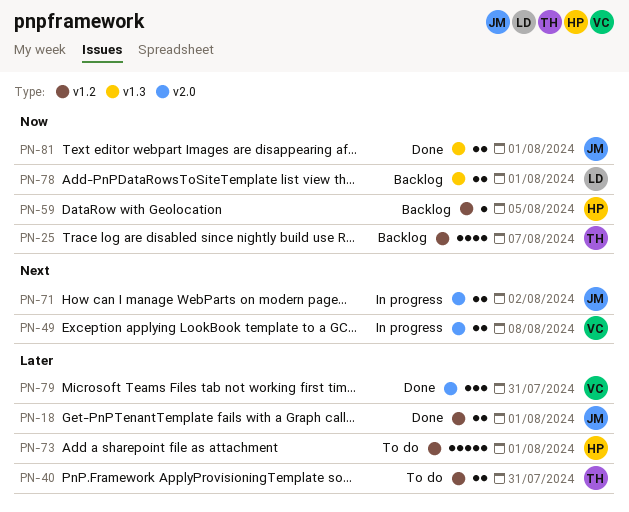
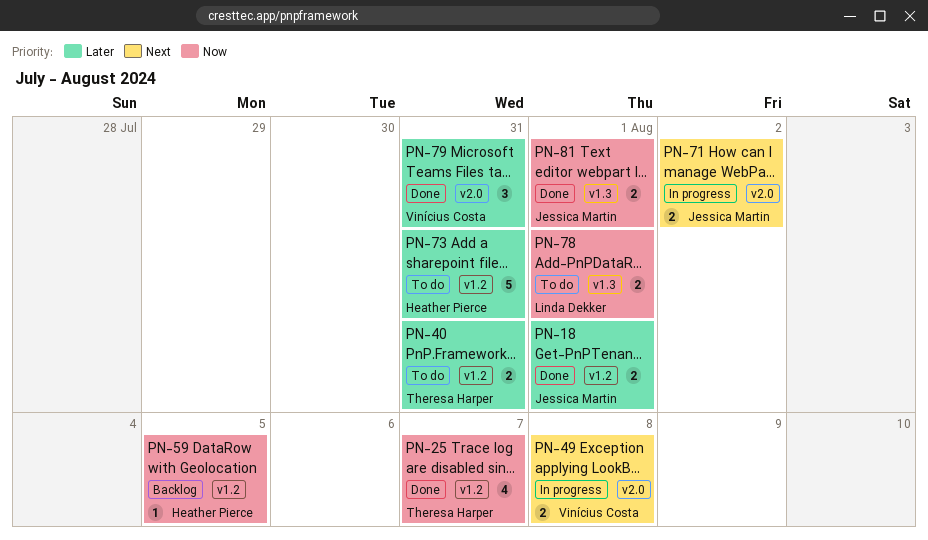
PN-25, status: Backlog -> Done
PN-73, due: Aug 1 -> Jul 31
PN-78, status: Backlog -> To do

